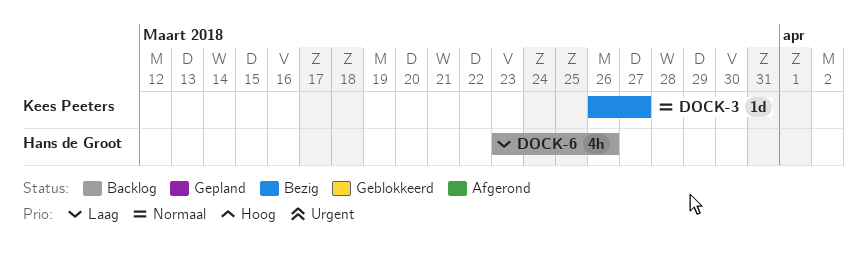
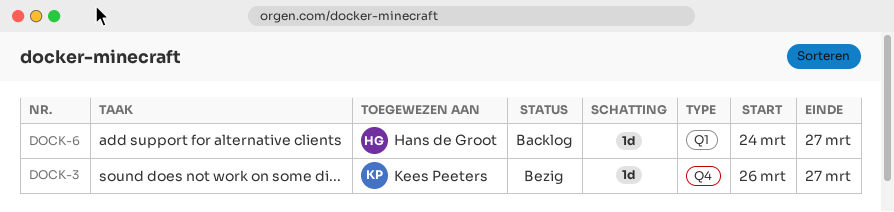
DOCK-6, estimate: 4h -> 1d
DOCK-6, start: Mar 23 -> Mar 24
DOCK-6, due: Mar 26 -> Mar 27

